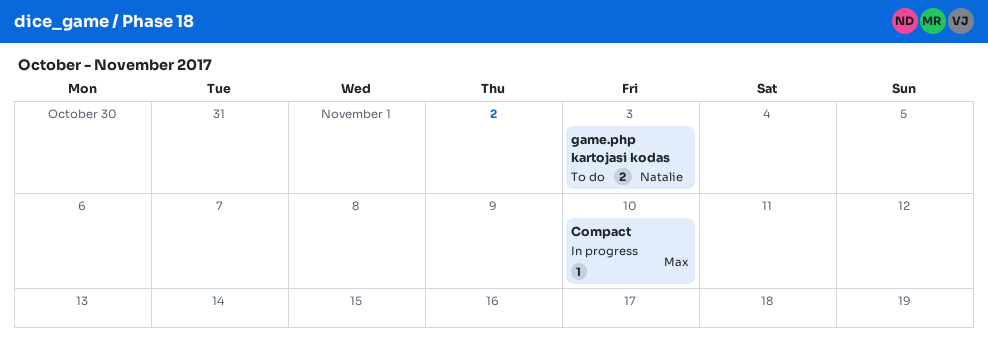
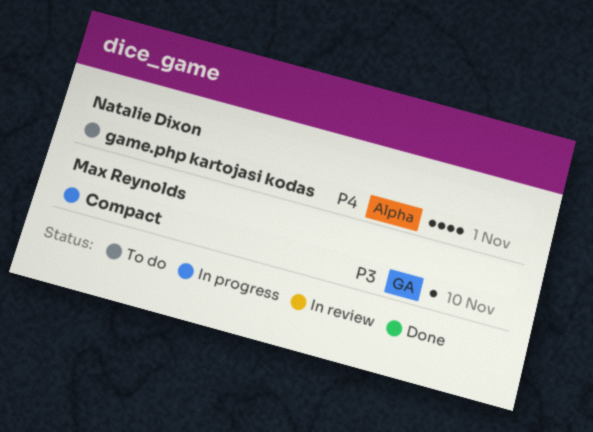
game.php kartojasi kodas, estimate: 2 -> 4
game.php kartojasi kodas, due: Nov 3 -> Nov 1

